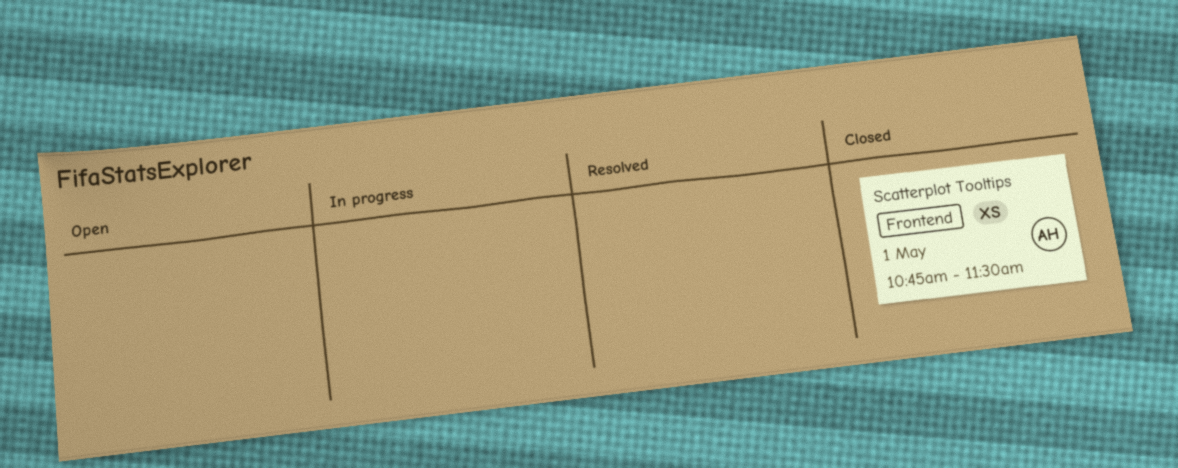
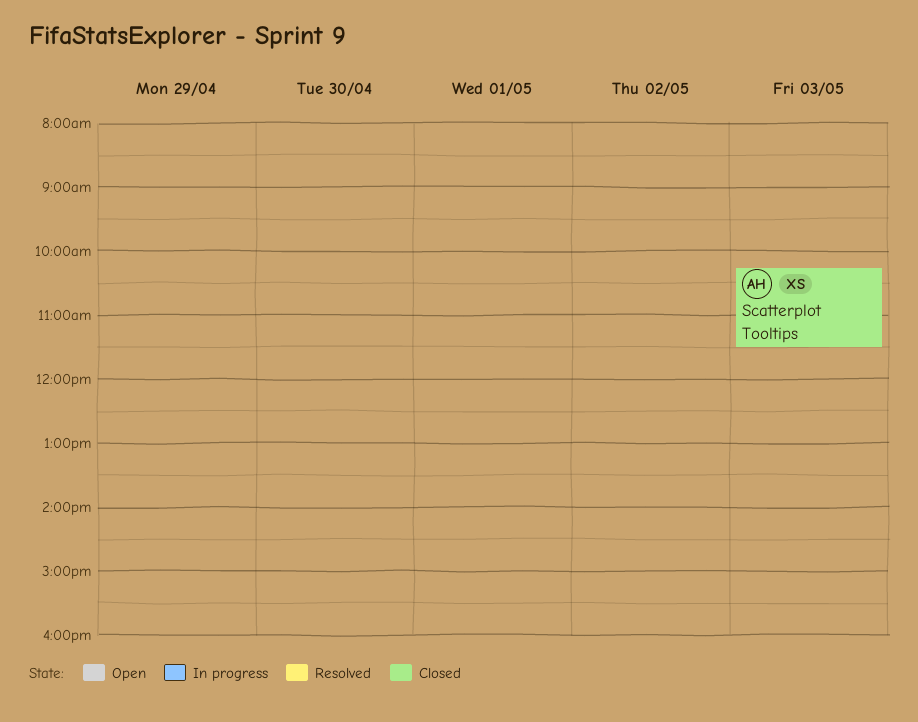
Scatterplot Tooltips, day: May 1 -> May 3
Scatterplot Tooltips, begins: 10:45 -> 10:15

